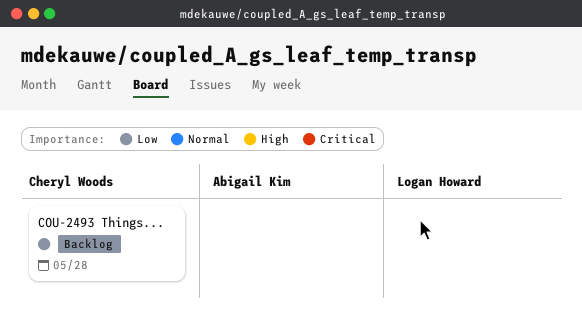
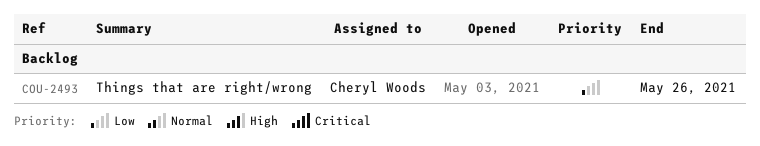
COU-2493, due: May 28 -> May 26

